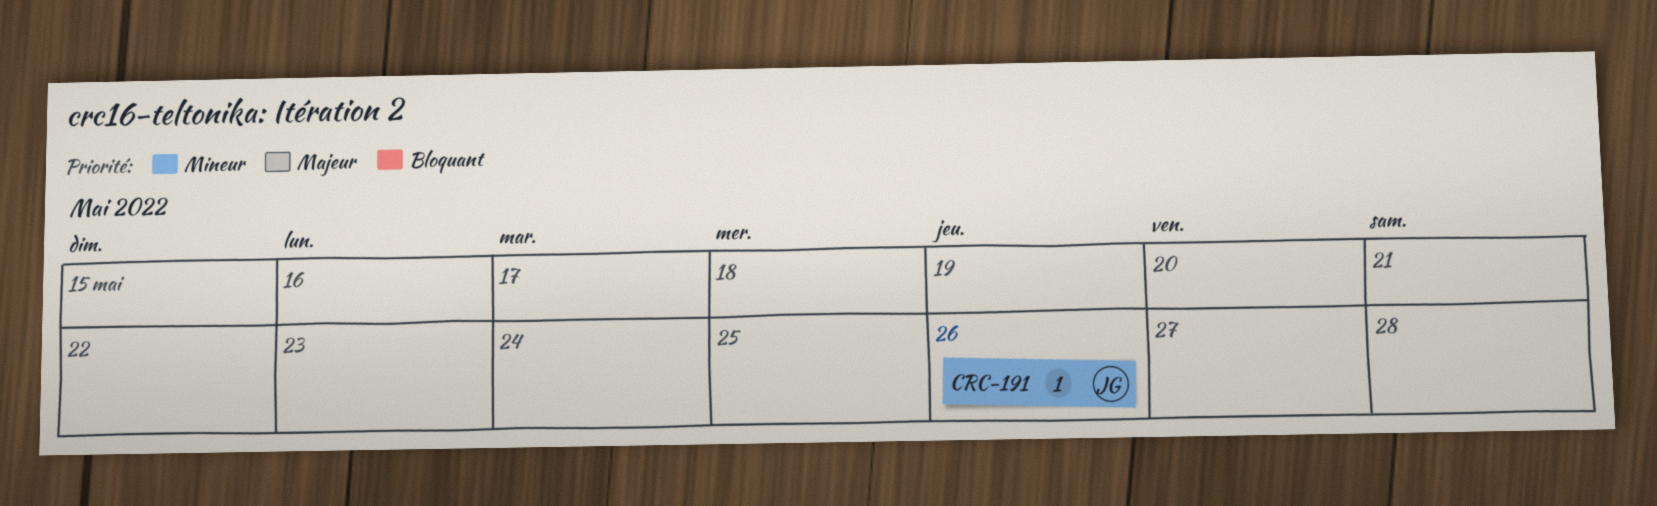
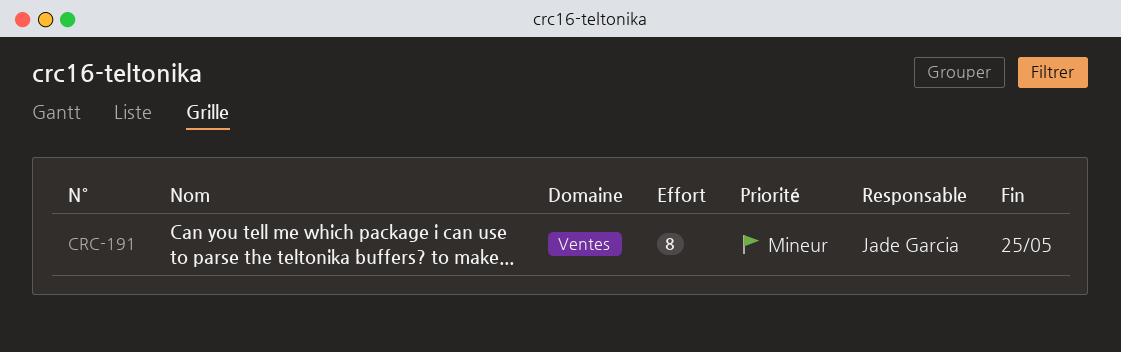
CRC-191, estimate: 1 -> 8
CRC-191, due: May 26 -> May 25

